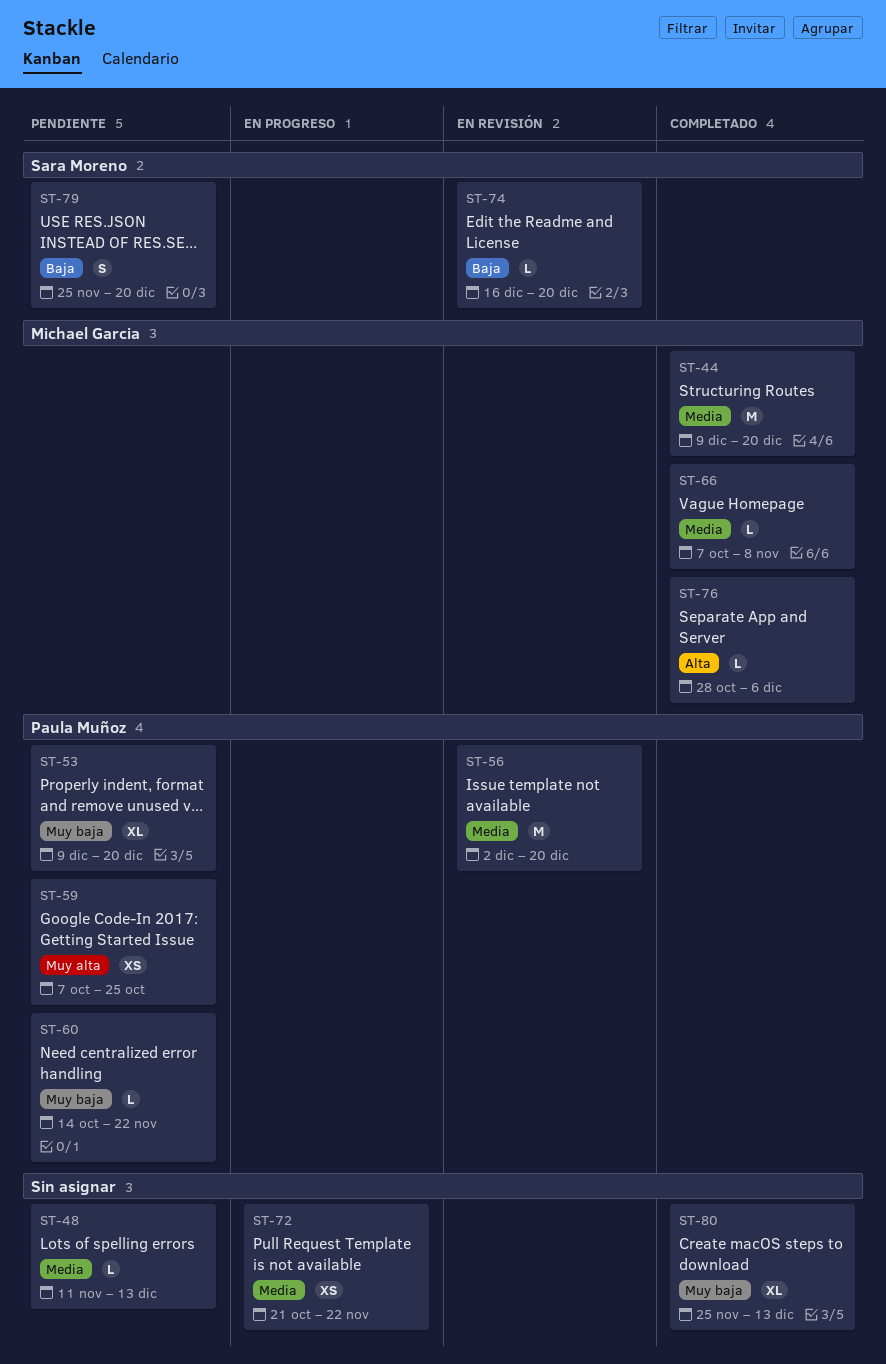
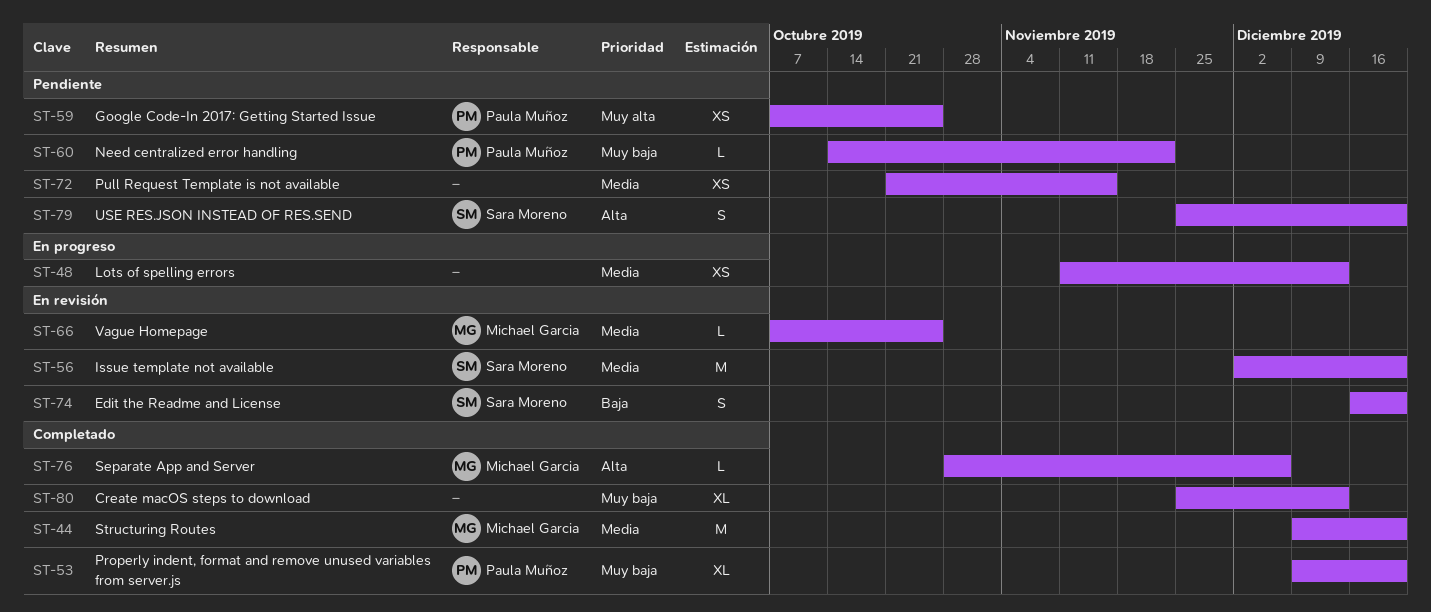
ST-48, status: Pendiente -> En progreso
ST-48, estimate: L -> XS
ST-53, status: Pendiente -> Completado
ST-56, owner: Paula Muñoz -> Sara Moreno
ST-66, status: Completado -> En revisión
ST-66, due: Nov 8 -> Oct 25
ST-72, status: En progreso -> Pendiente
ST-72, due: Nov 22 -> Nov 15
ST-74, estimate: L -> S
ST-79, priority: Baja -> Alta

